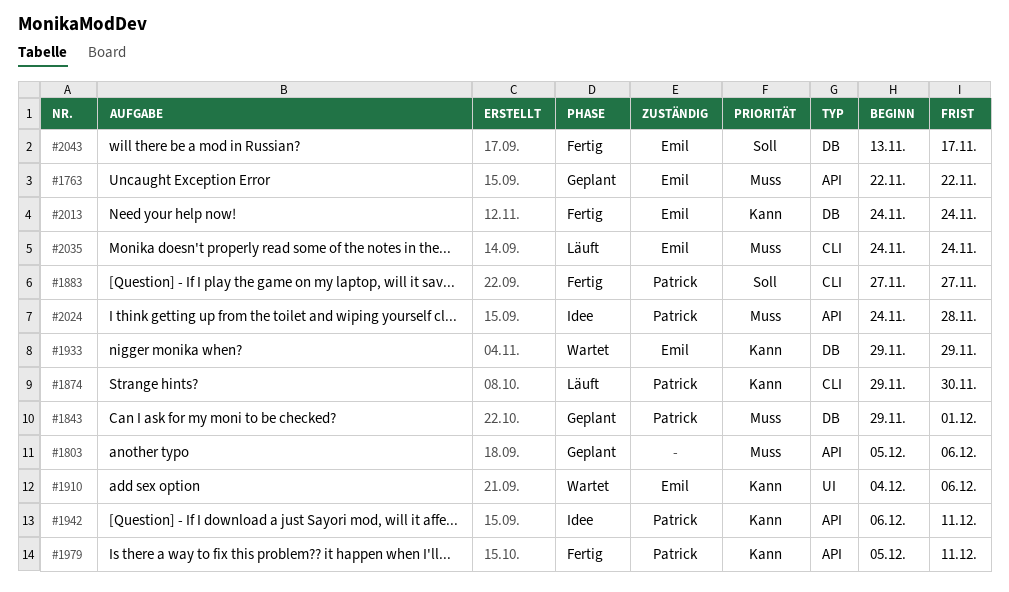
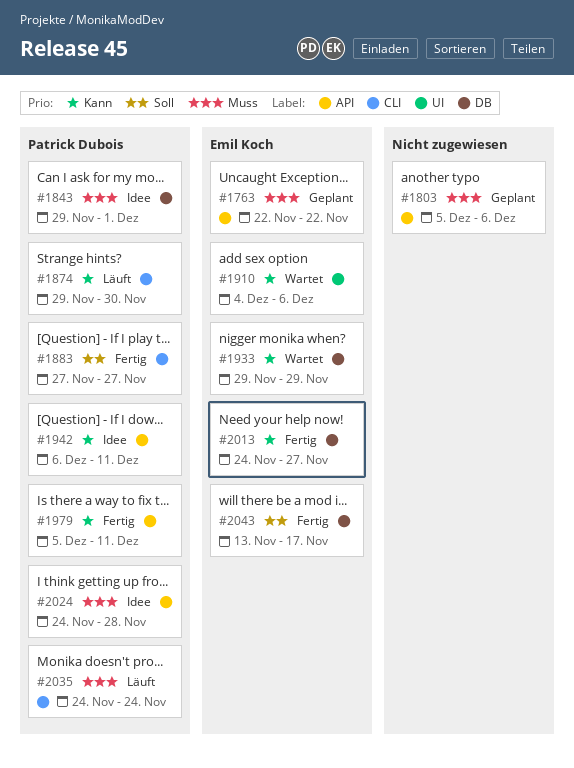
#1843, status: Geplant -> Idee
#2013, due: Nov 24 -> Nov 27
#2035, owner: Emil Koch -> Patrick Dubois

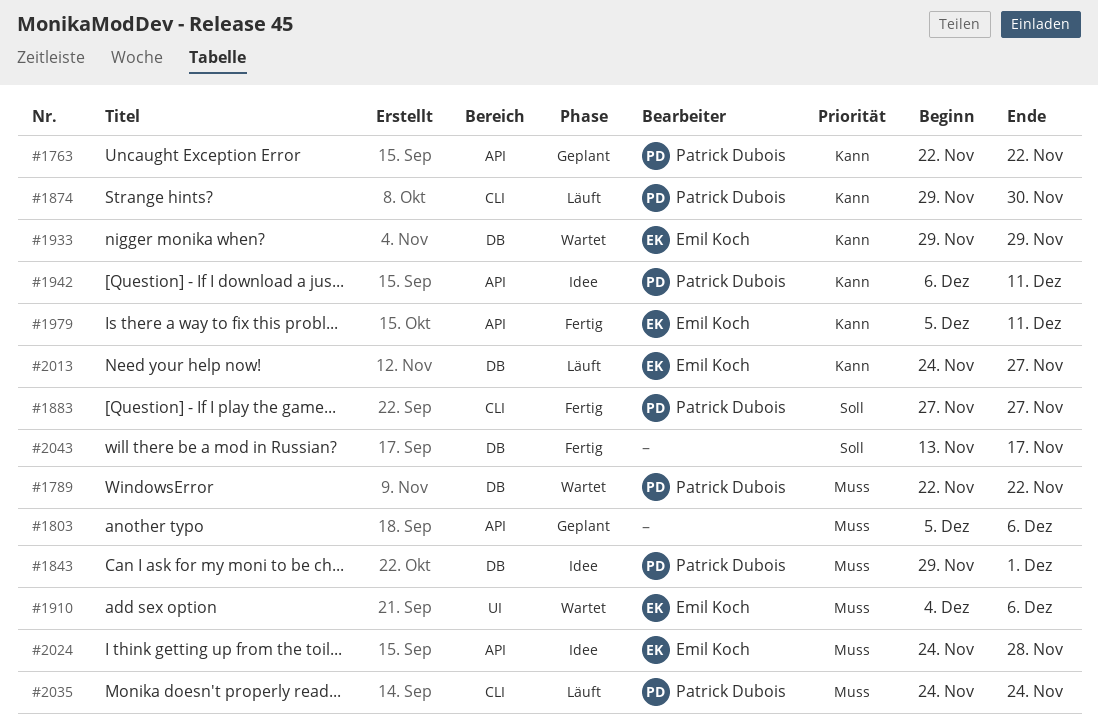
#1763, owner: Emil Koch -> Patrick Dubois
#1763, priority: Muss -> Kann
#1789: none -> present
#1910, priority: Kann -> Muss
#1979, owner: Patrick Dubois -> Emil Koch
#2013, status: Fertig -> Läuft
#2024, owner: Patrick Dubois -> Emil Koch
#2043, owner: Emil Koch -> none

